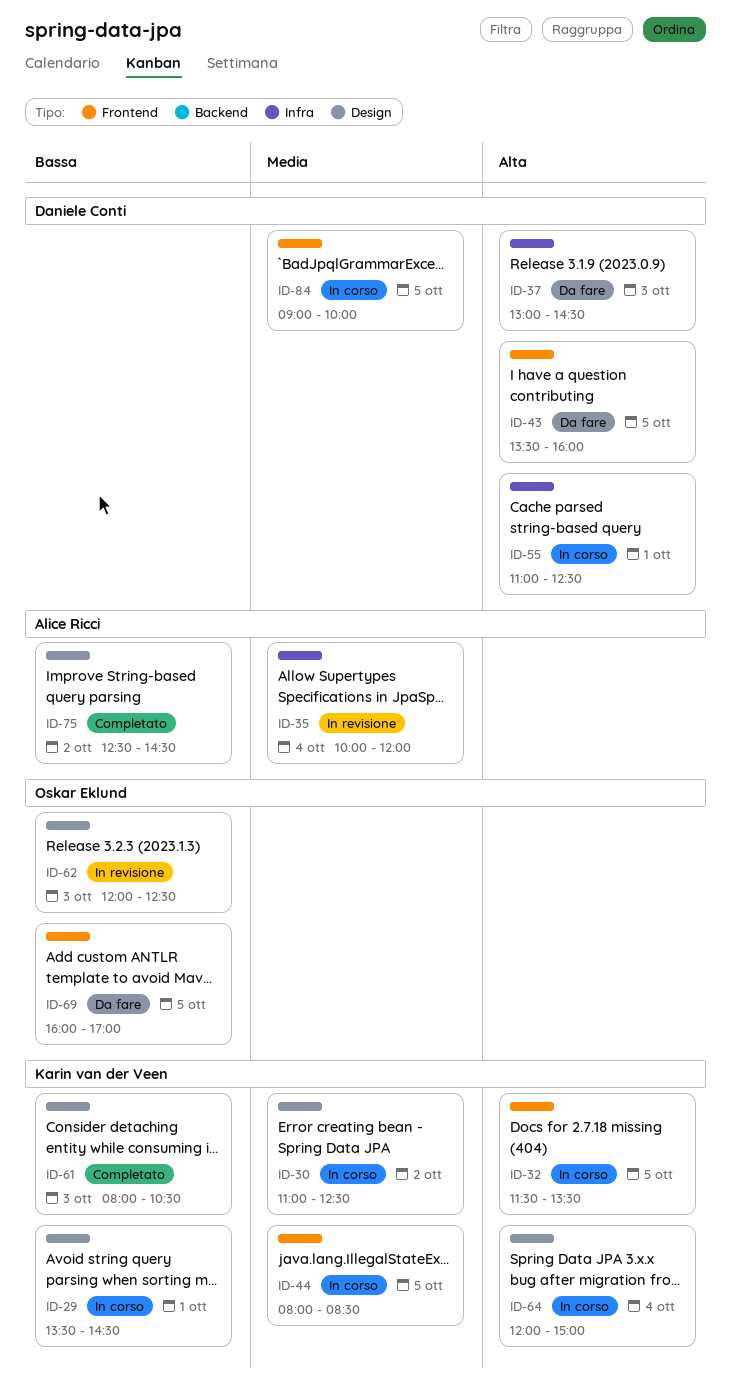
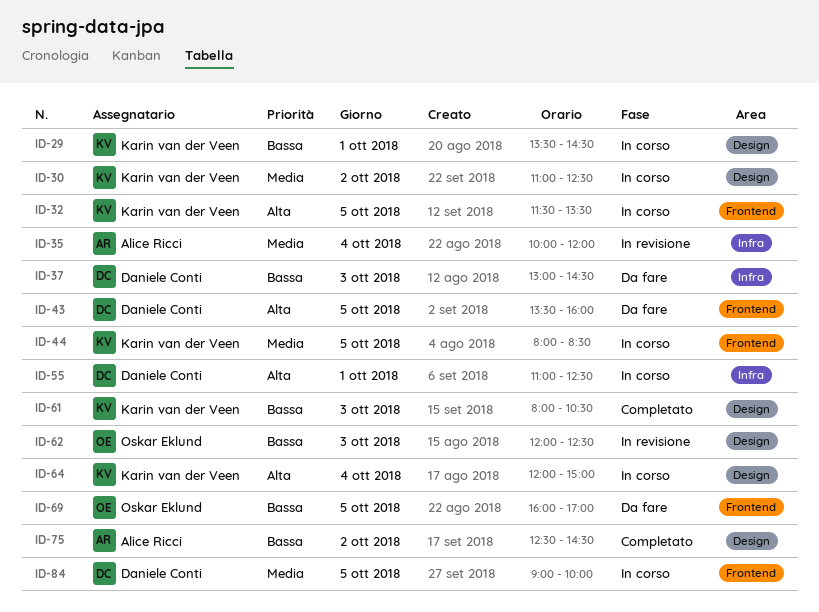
ID-37, priority: Alta -> Bassa

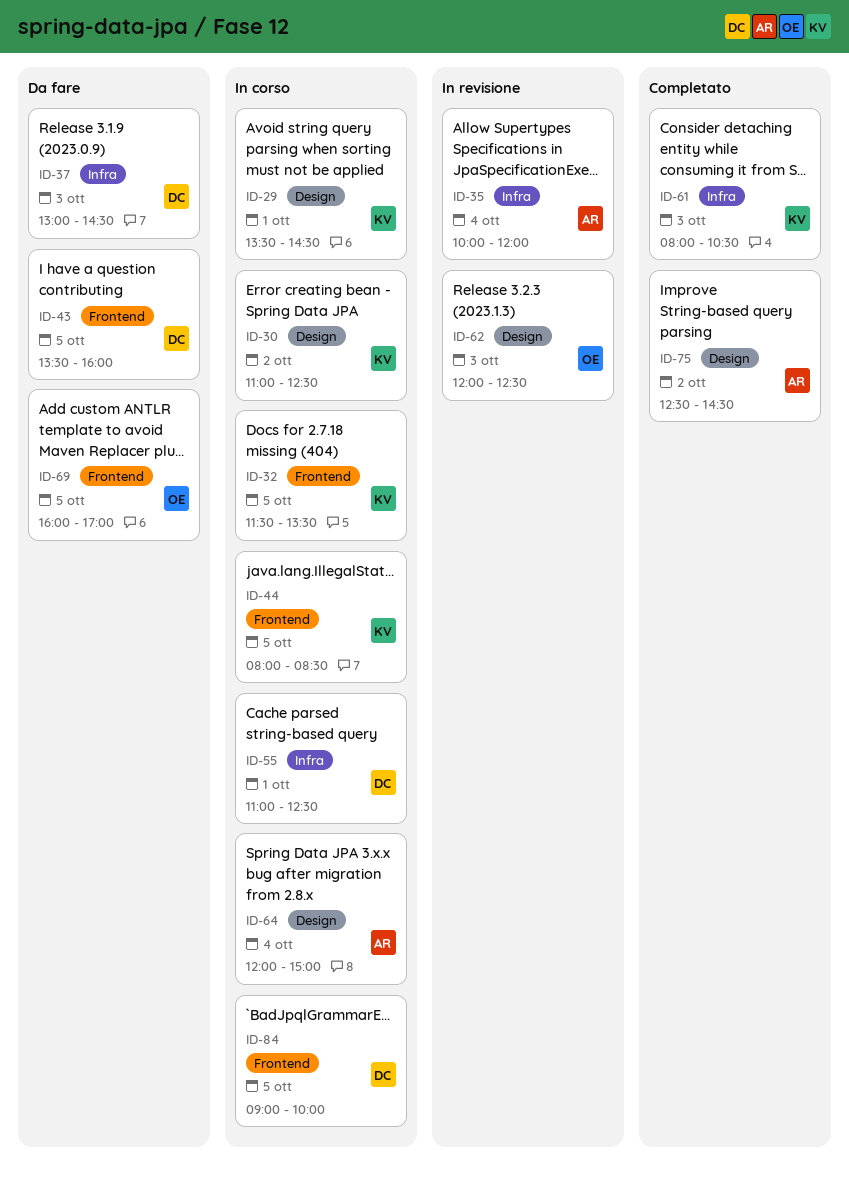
ID-61, label: Design -> Infra
ID-64, owner: Karin van der Veen -> Alice Ricci

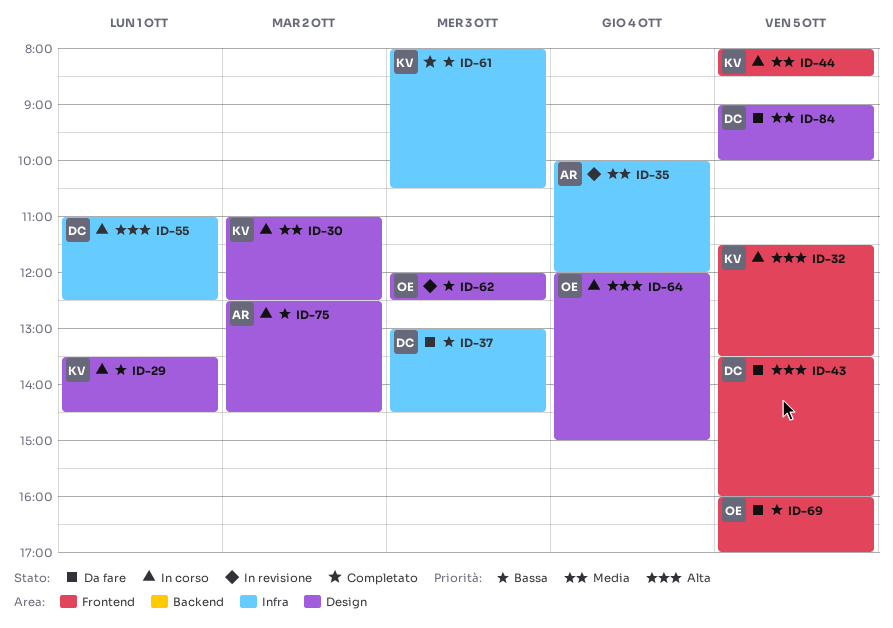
ID-64, owner: AR -> OE
ID-75, status: Completato -> In corso
ID-84, status: In corso -> Da fare
ID-84, label: Frontend -> Design

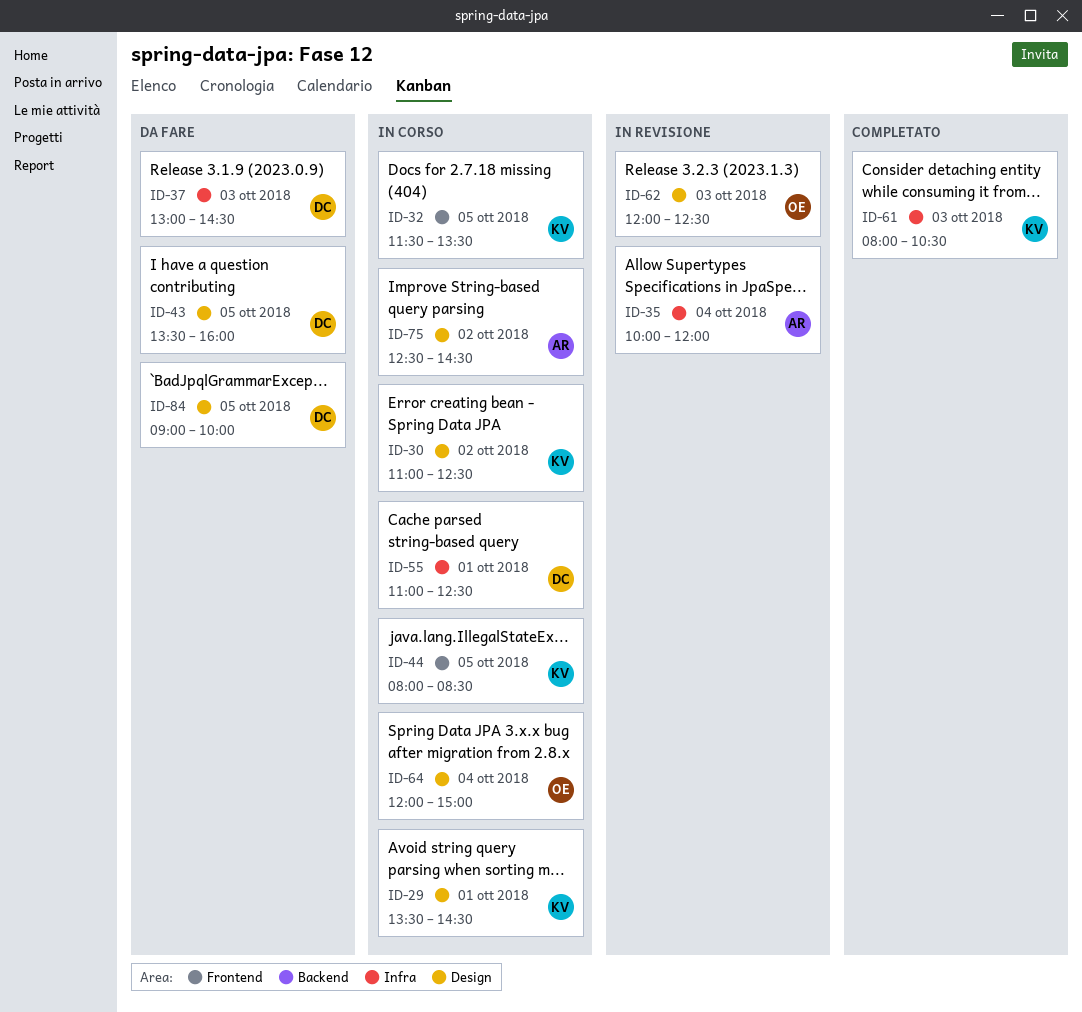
ID-43, label: Frontend -> Design
ID-69: present -> none

